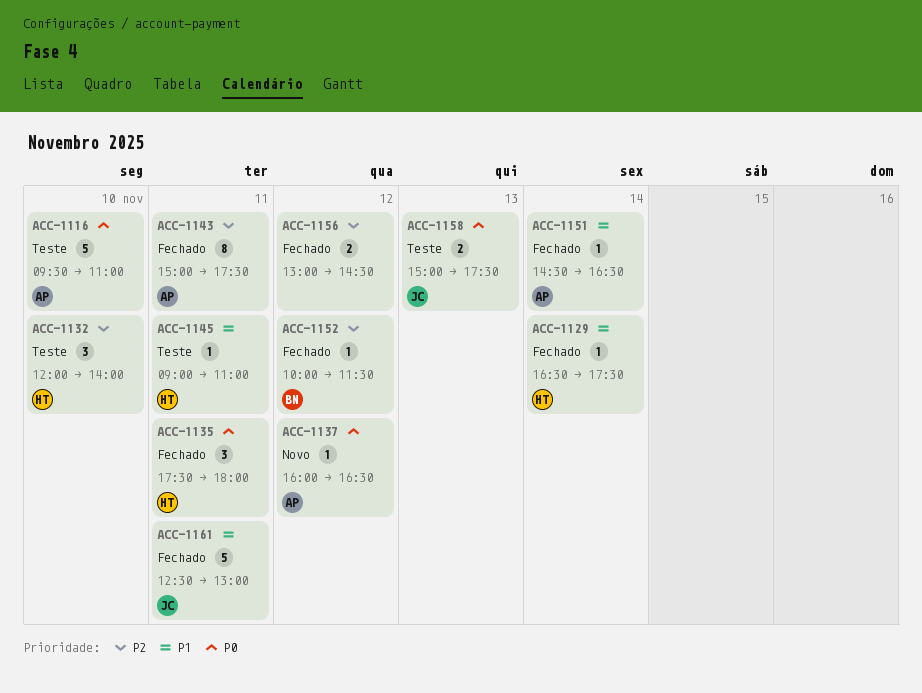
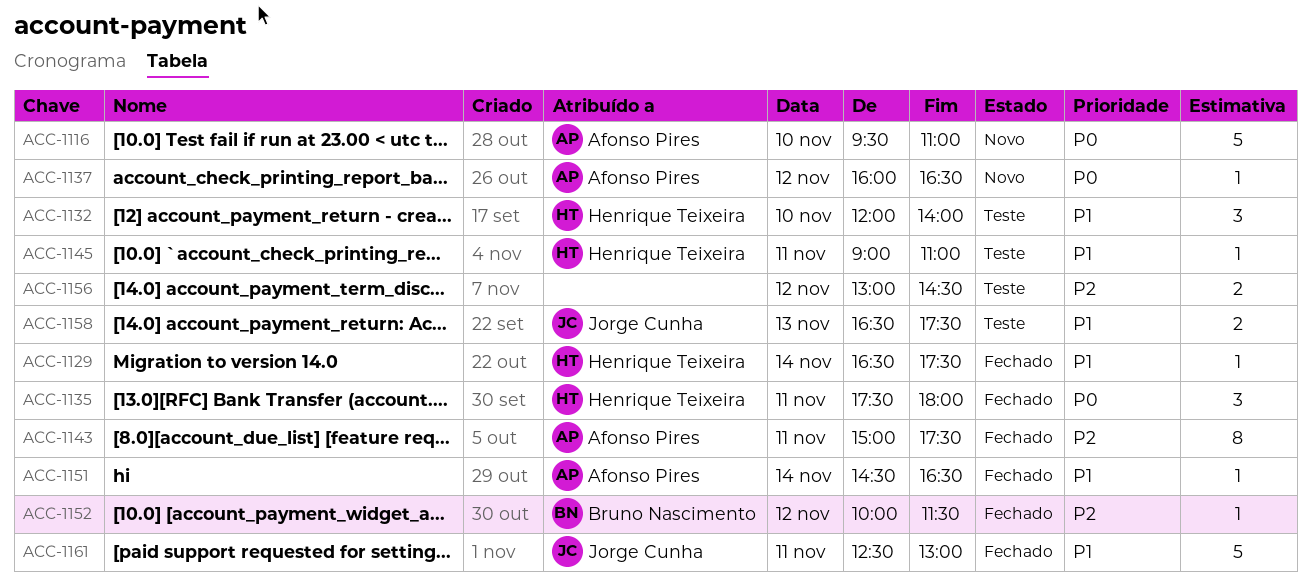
ACC-1116, status: Teste -> Novo
ACC-1132, priority: P2 -> P1
ACC-1156, status: Fechado -> Teste
ACC-1158, priority: P0 -> P1
ACC-1158, begins: 15:00 -> 16:30

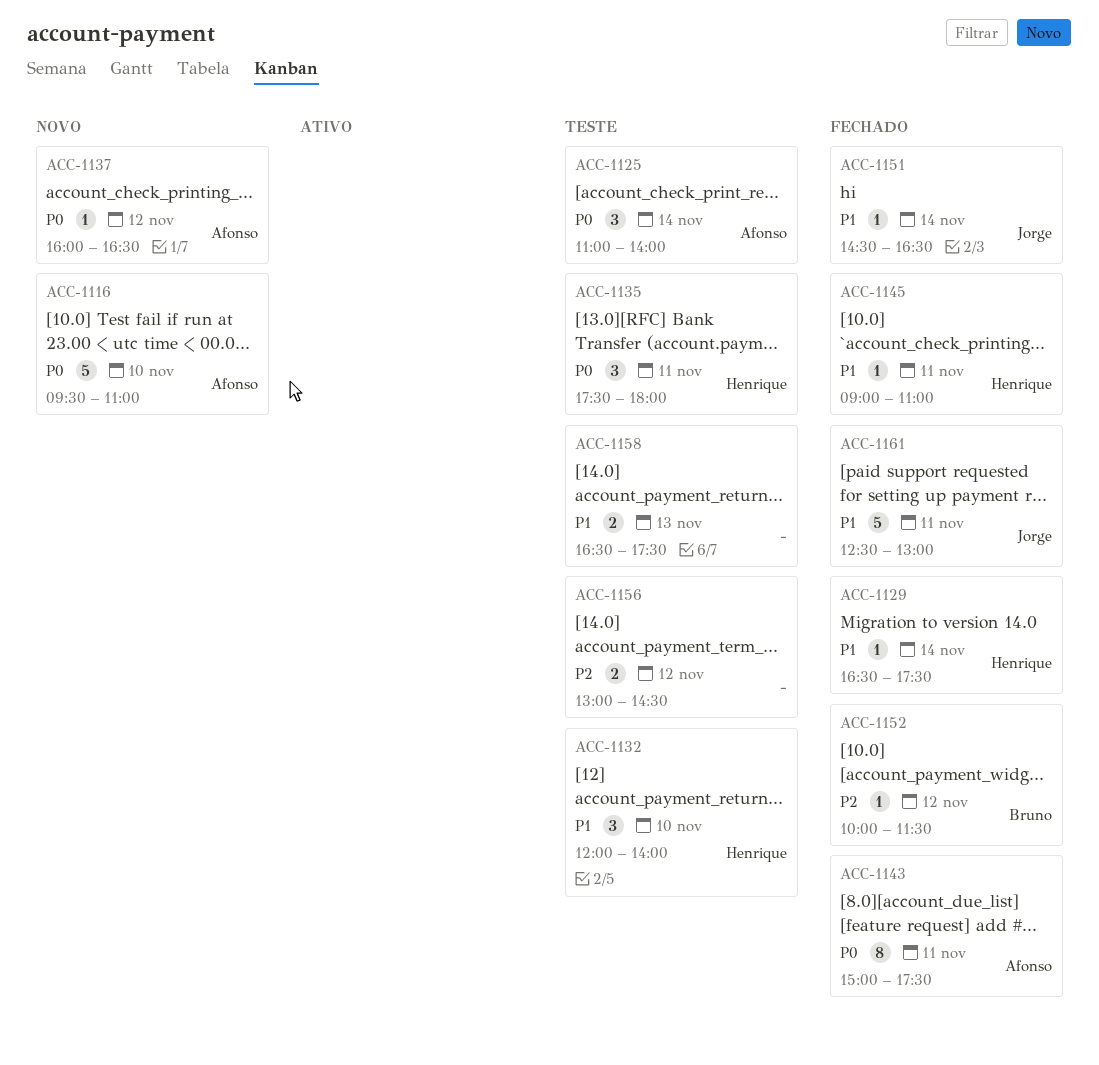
ACC-1125: none -> present
ACC-1135, status: Fechado -> Teste
ACC-1143, priority: P2 -> P0
ACC-1145, status: Teste -> Fechado
ACC-1151, owner: Afonso Pires -> Jorge Cunha
ACC-1158, owner: Jorge Cunha -> none

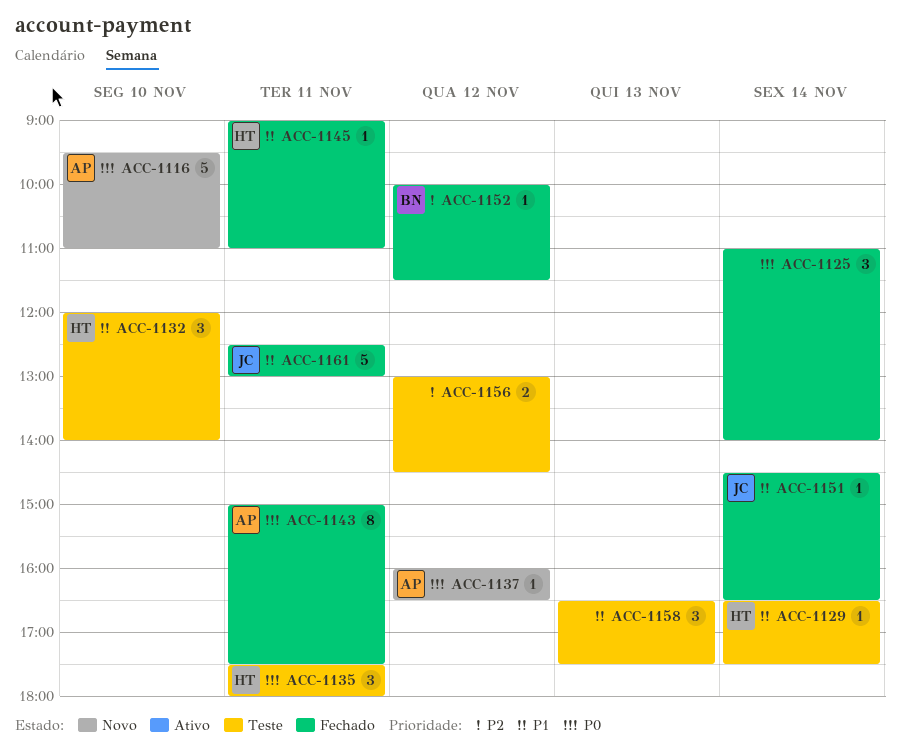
ACC-1125, status: Teste -> Fechado
ACC-1125, owner: Afonso -> none
ACC-1129, status: Fechado -> Teste
ACC-1158, estimate: 2 -> 3

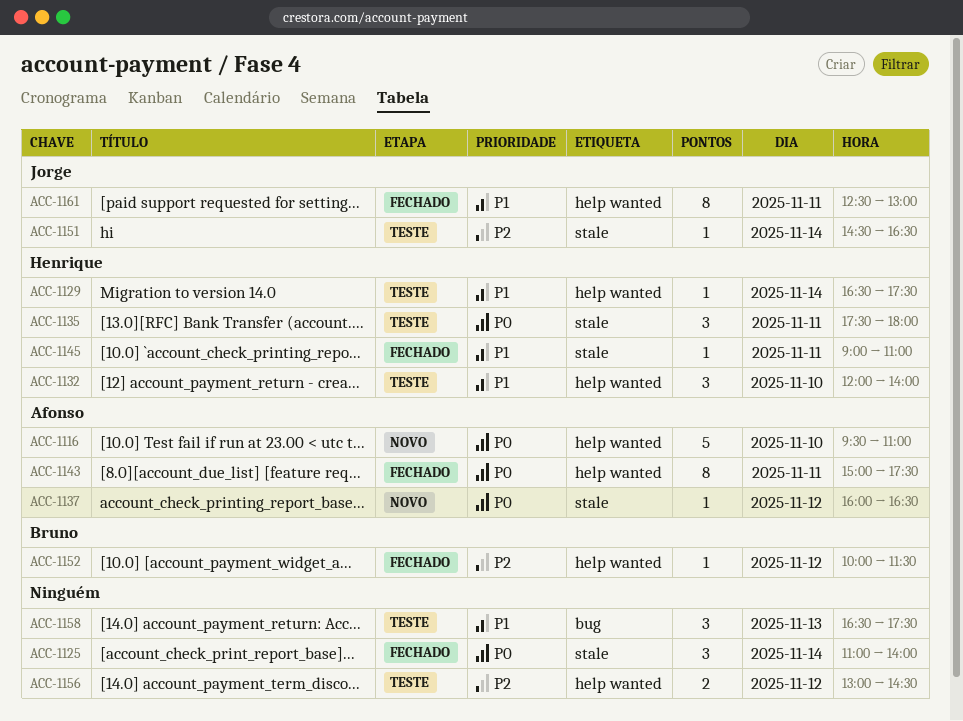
ACC-1151, status: Fechado -> Teste
ACC-1151, priority: P1 -> P2
ACC-1161, estimate: 5 -> 8

